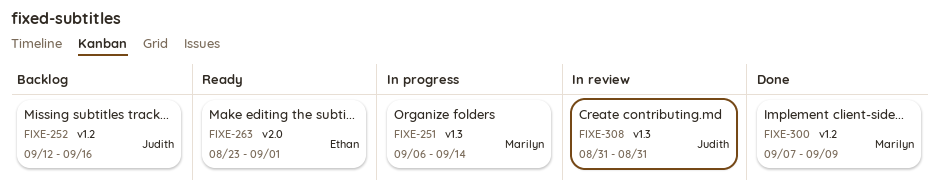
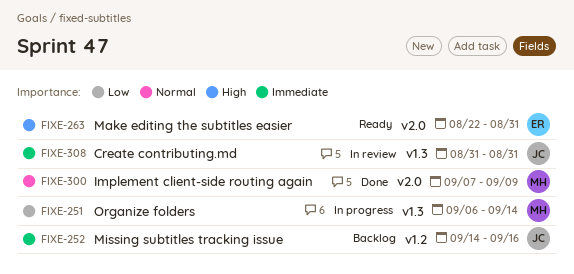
FIXE-252, start: Sep 12 -> Sep 14
FIXE-263, start: Aug 23 -> Aug 22
FIXE-263, due: Sep 1 -> Aug 31
FIXE-300, label: v1.2 -> v2.0

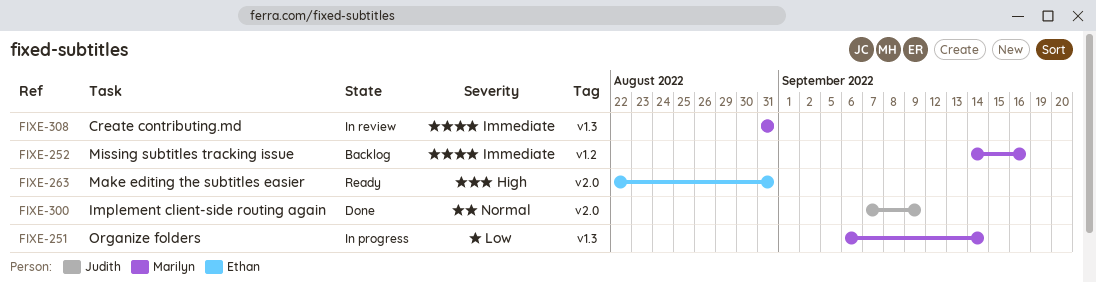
FIXE-252, owner: Judith -> Marilyn
FIXE-300, owner: Marilyn -> Judith
FIXE-308, owner: Judith -> Marilyn

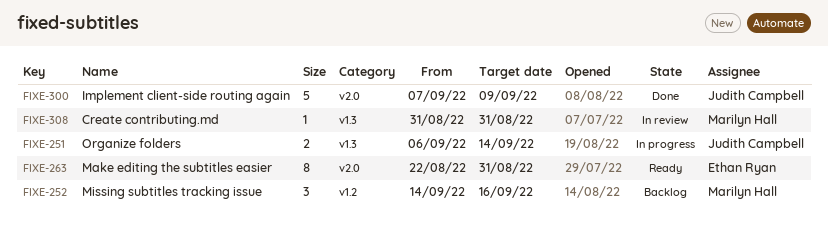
FIXE-251, owner: Marilyn Hall -> Judith Campbell

